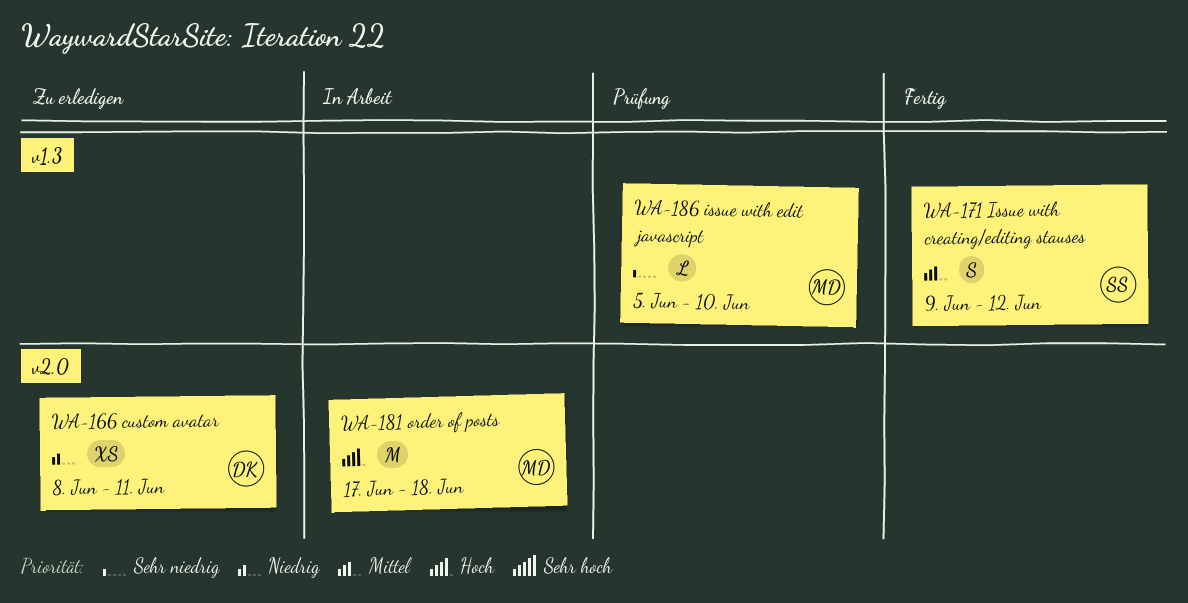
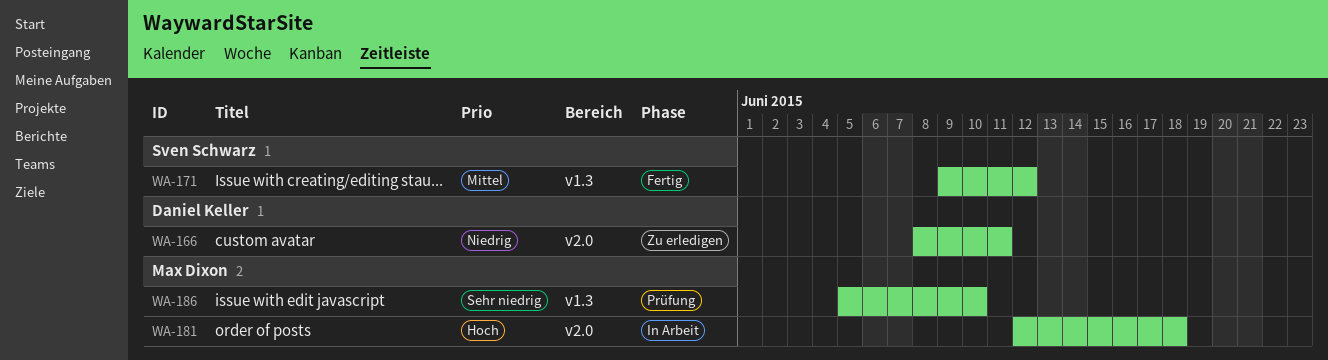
WA-181, start: Jun 17 -> Jun 12

